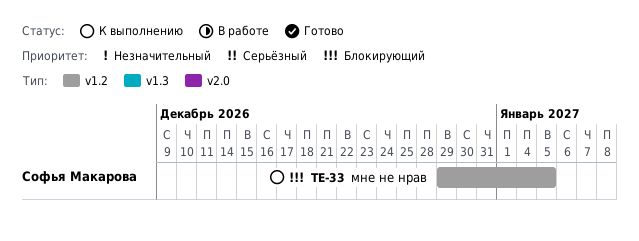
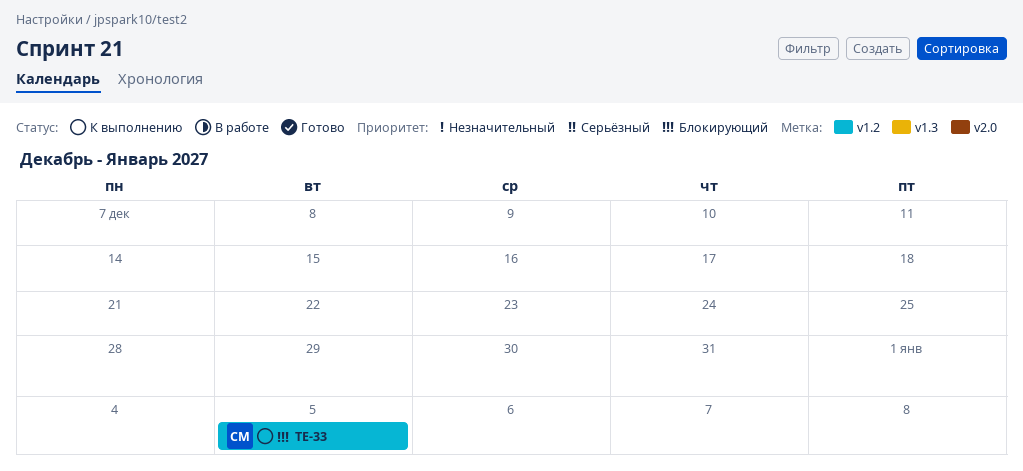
TE-33, start: Dec 29 -> Jan 5

